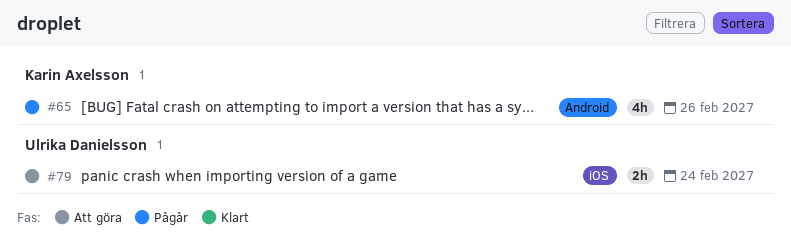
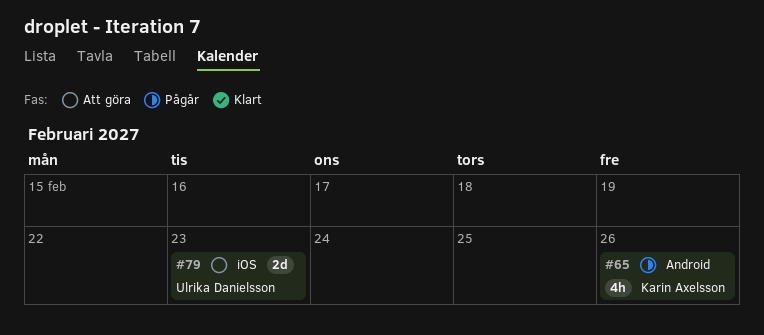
#79, estimate: 2h -> 2d
#79, due: Feb 24 -> Feb 23

